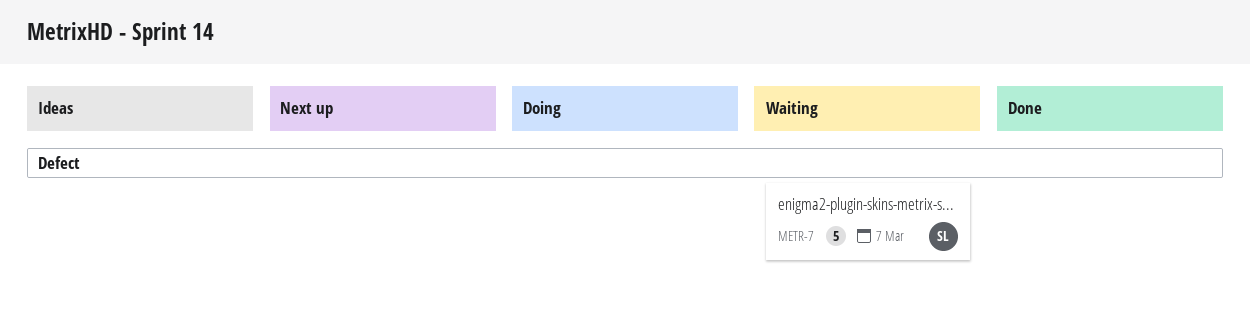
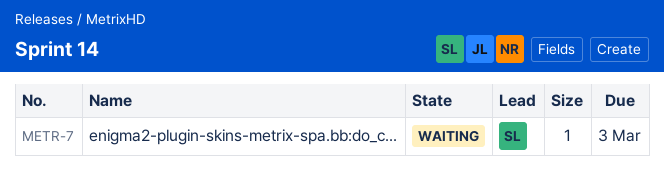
METR-7, estimate: 5 -> 1
METR-7, due: Mar 7 -> Mar 3

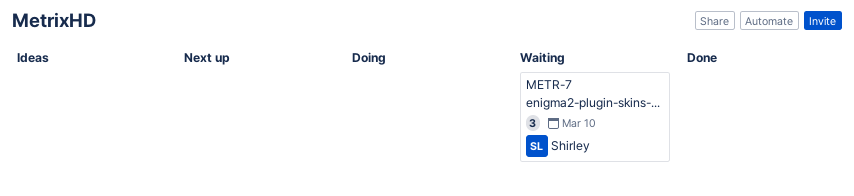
METR-7, estimate: 1 -> 3
METR-7, due: Mar 3 -> Mar 10

